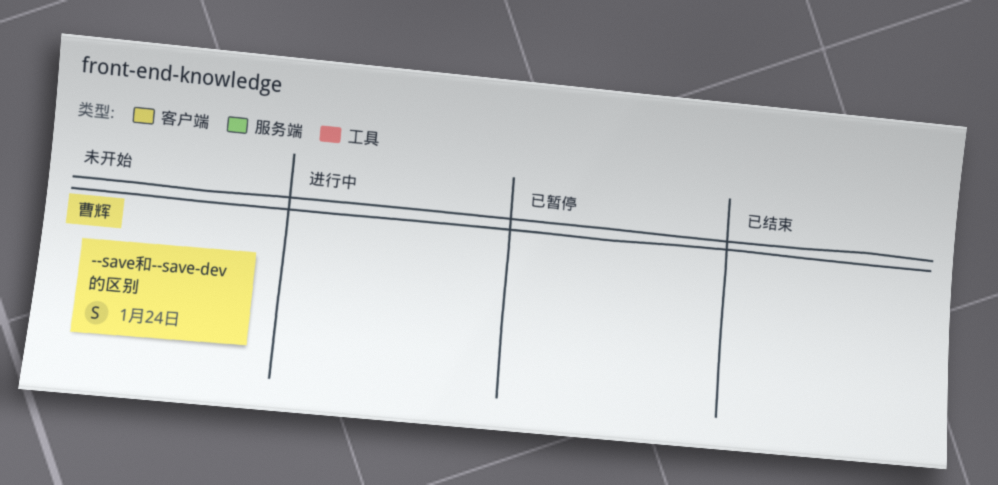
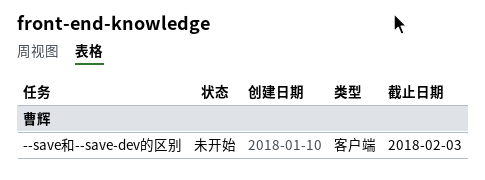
--save和--save-dev的区别, due: Jan 24 -> Feb 3

